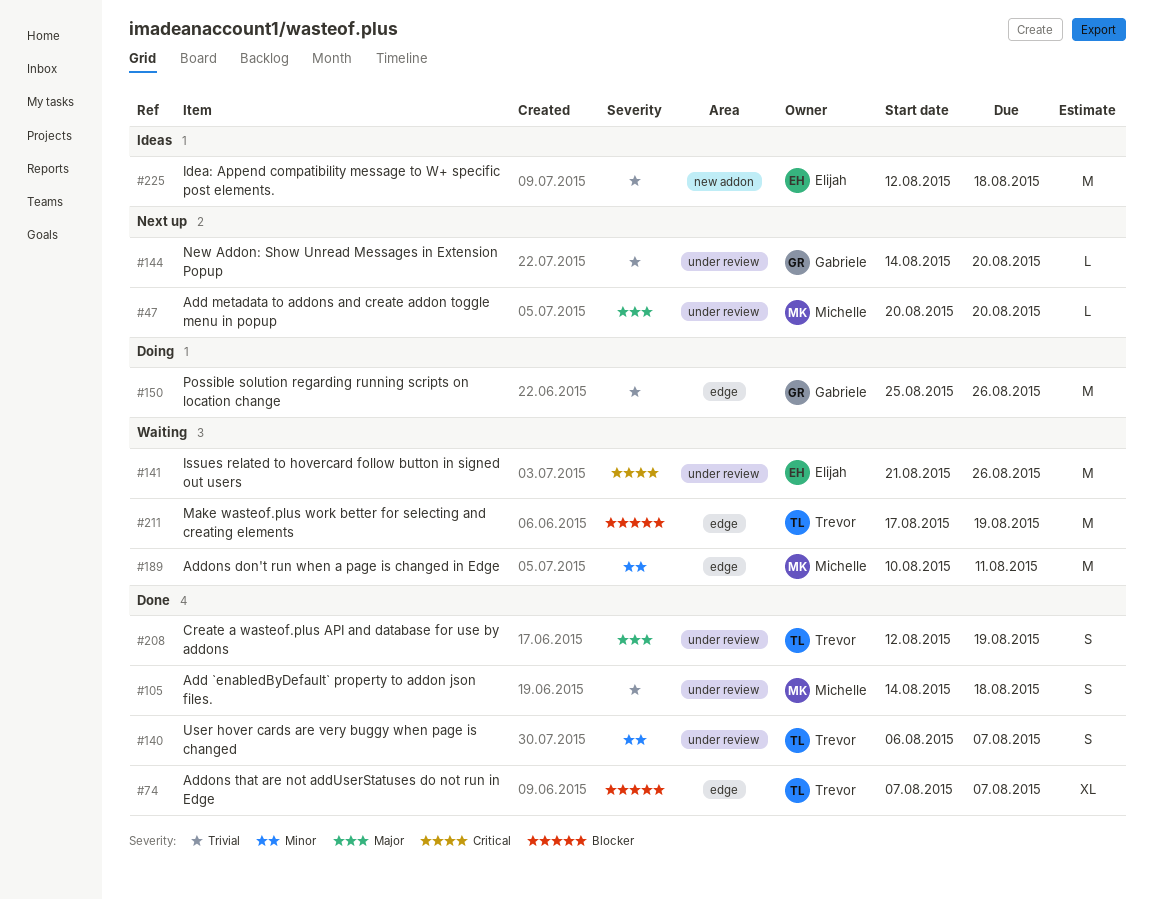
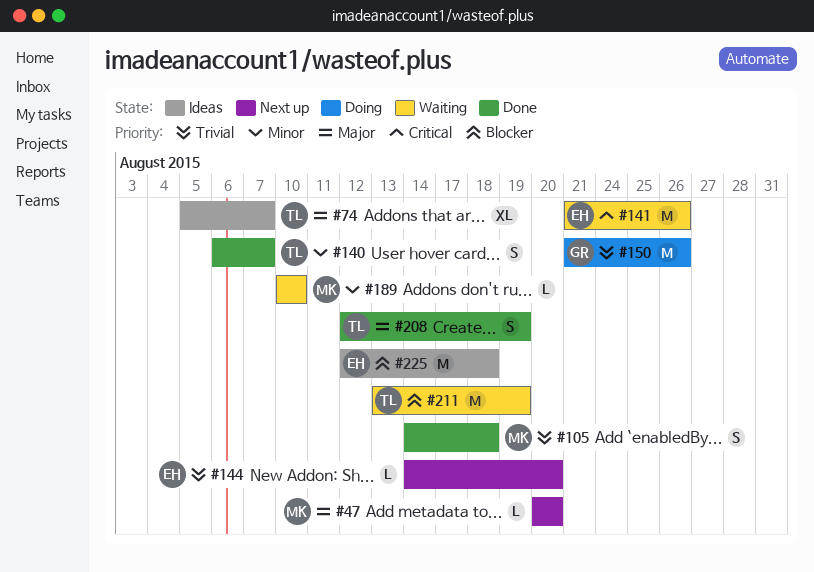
#74, status: Done -> Ideas
#74, priority: Blocker -> Major
#74, start: Aug 7 -> Aug 5
#144, owner: Gabriele -> Elijah
#150, start: Aug 25 -> Aug 21
#189, estimate: M -> L
#189, due: Aug 11 -> Aug 10
#211, start: Aug 17 -> Aug 13
#225, priority: Trivial -> Blocker

